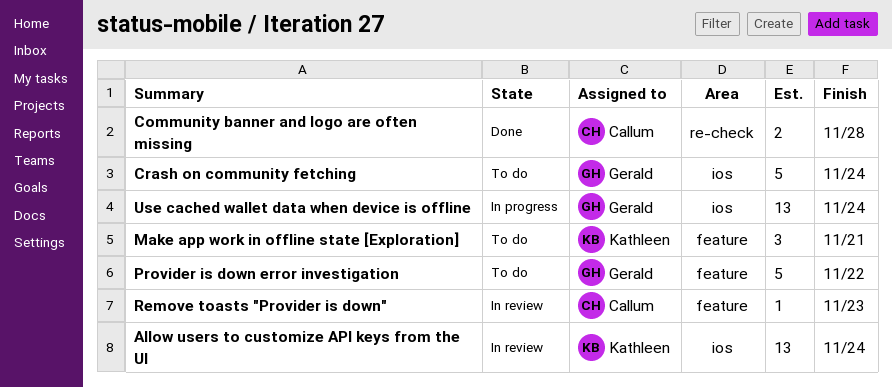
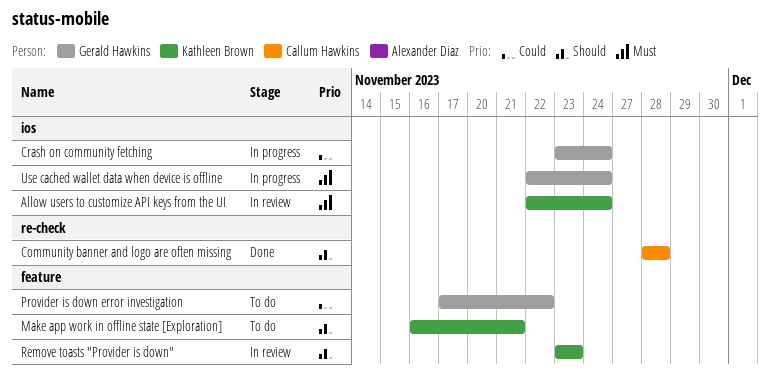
Crash on community fetching, status: To do -> In progress
Remove toasts "Provider is down", owner: Callum Hawkins -> Kathleen Brown

